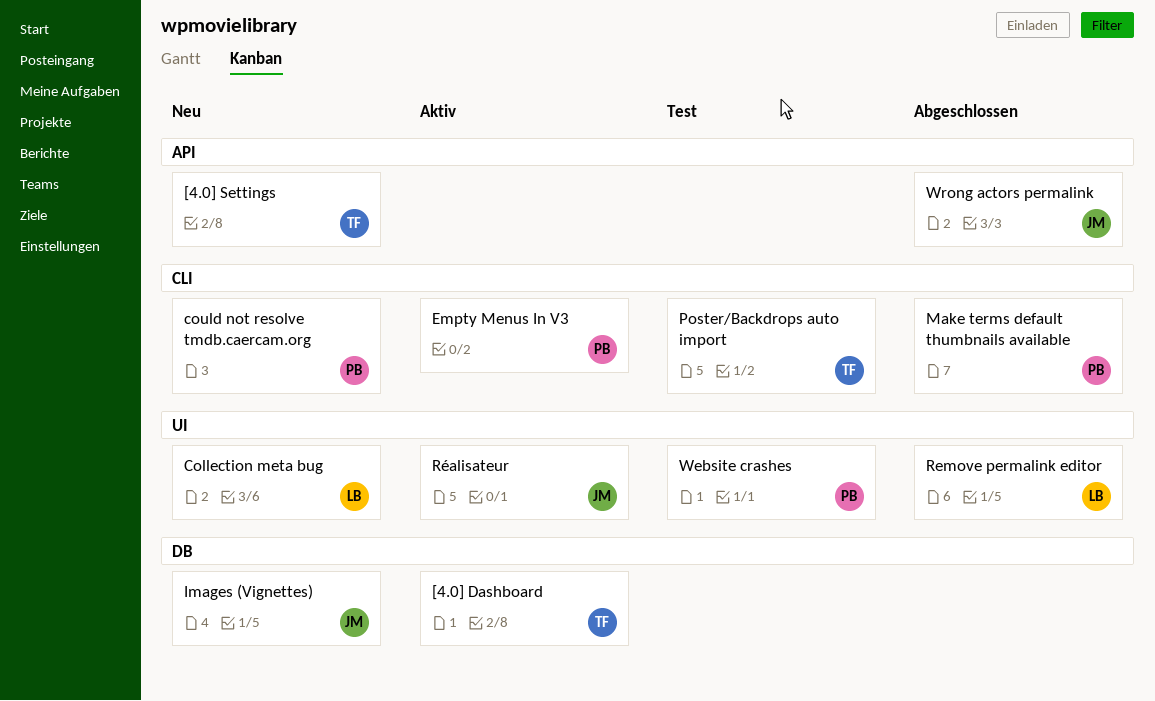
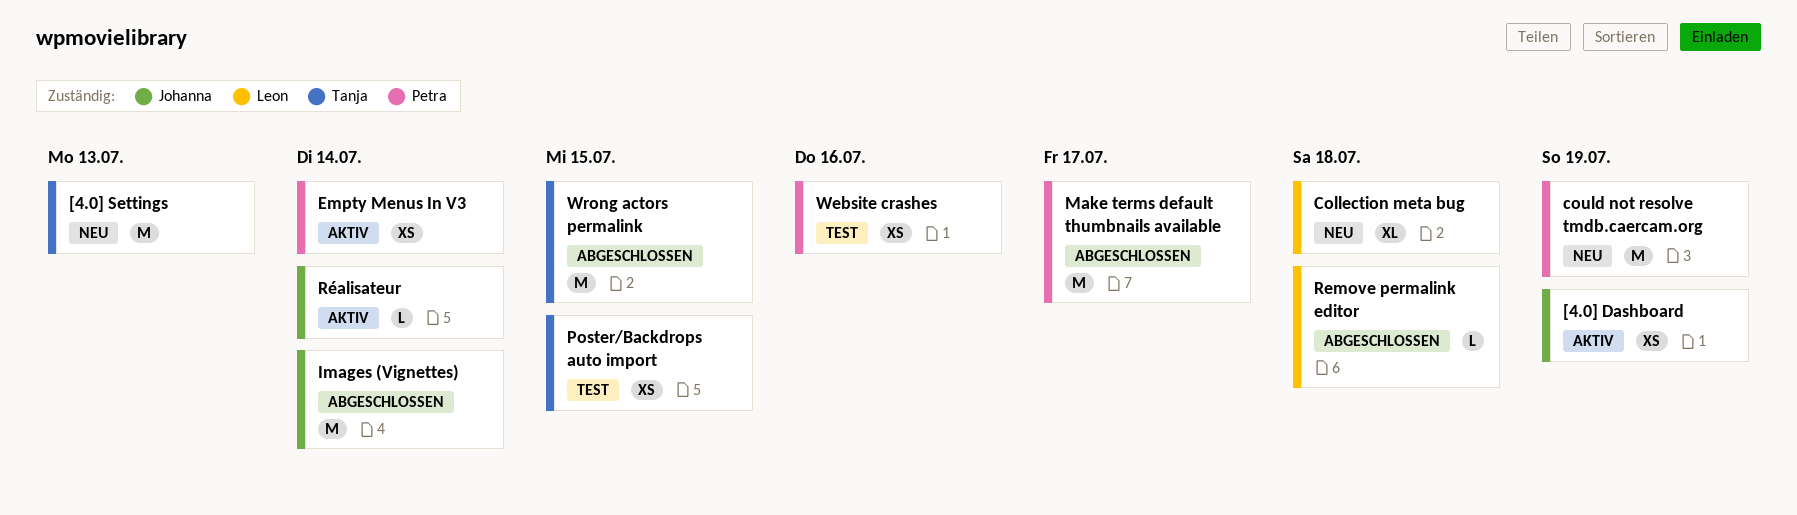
[4.0] Dashboard, owner: Tanja -> Johanna
Images (Vignettes), status: Neu -> Abgeschlossen
Wrong actors permalink, owner: Johanna -> Tanja

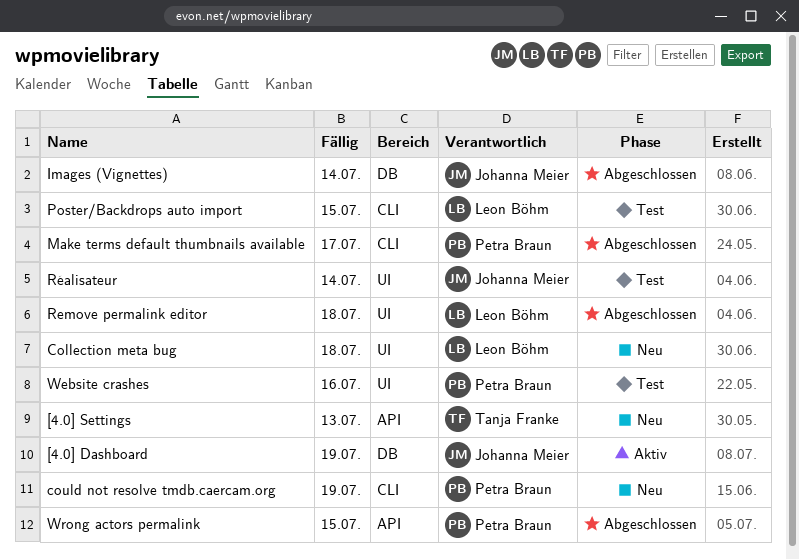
Empty Menus In V3: present -> none
Poster/Backdrops auto import, owner: Tanja Franke -> Leon Böhm
Réalisateur, status: Aktiv -> Test
Wrong actors permalink, owner: Tanja Franke -> Petra Braun

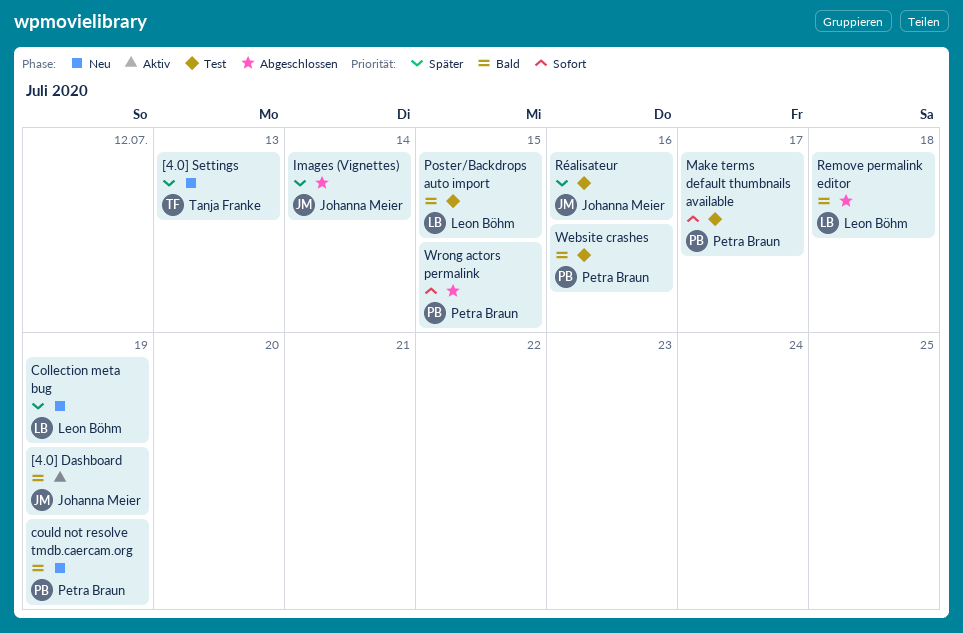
Collection meta bug, due: Jul 18 -> Jul 19
Make terms default thumbnails available, status: Abgeschlossen -> Test
Réalisateur, due: Jul 14 -> Jul 16

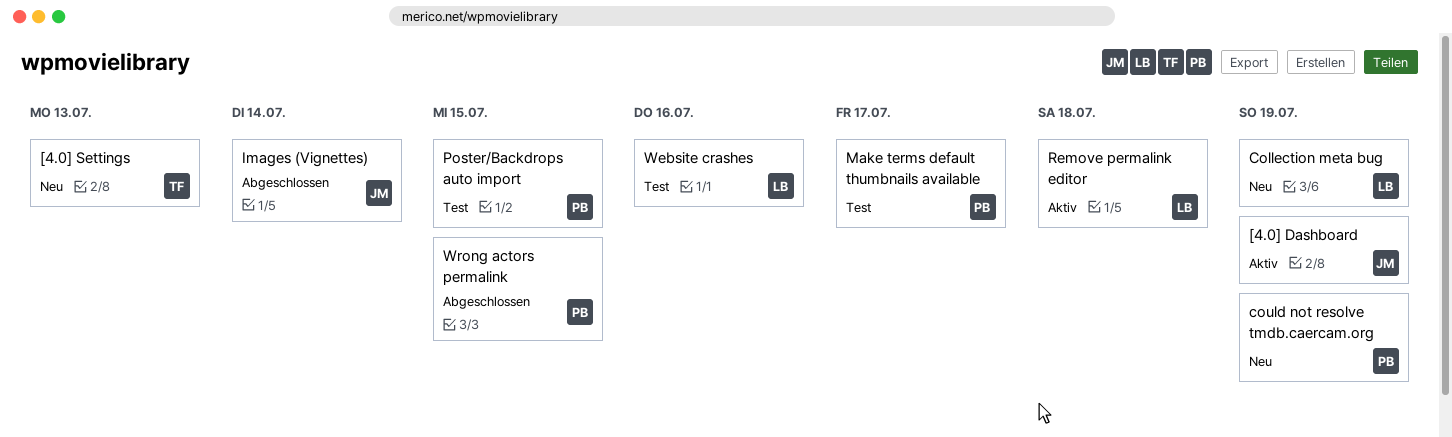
Poster/Backdrops auto import, owner: Leon Böhm -> Petra Braun
Remove permalink editor, status: Abgeschlossen -> Aktiv
Réalisateur: present -> none
Website crashes, owner: Petra Braun -> Leon Böhm

